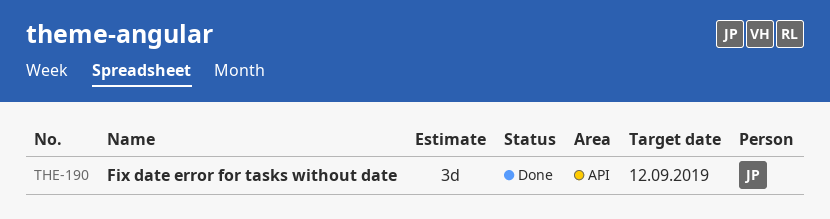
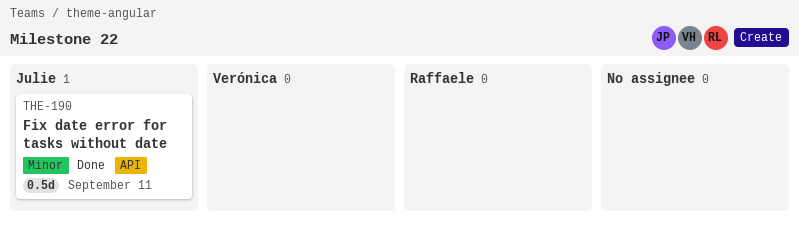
THE-190, estimate: 3d -> 0.5d
THE-190, due: Sep 12 -> Sep 11

